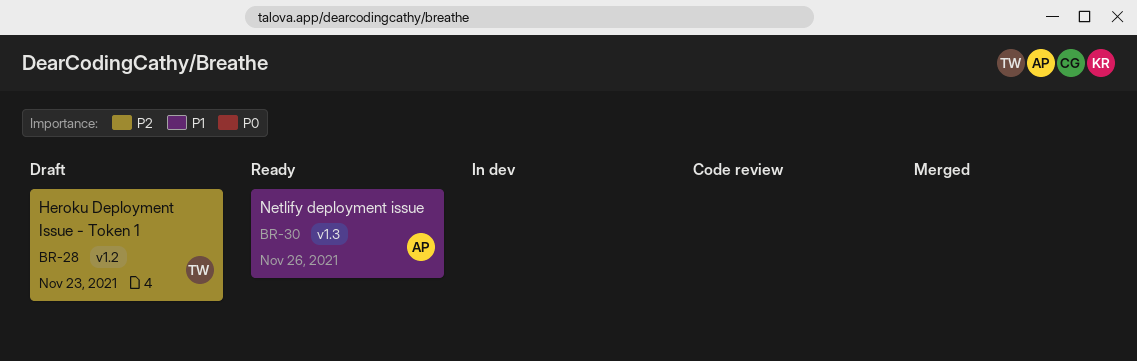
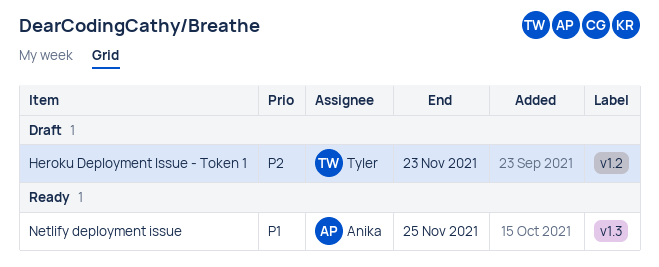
Netlify deployment issue, due: Nov 26 -> Nov 25

